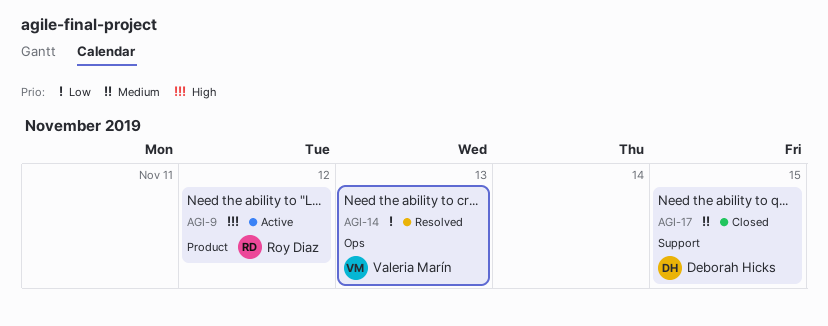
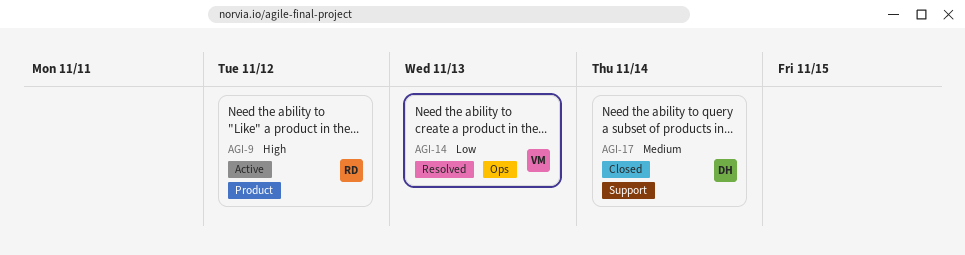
AGI-17, due: Nov 15 -> Nov 14

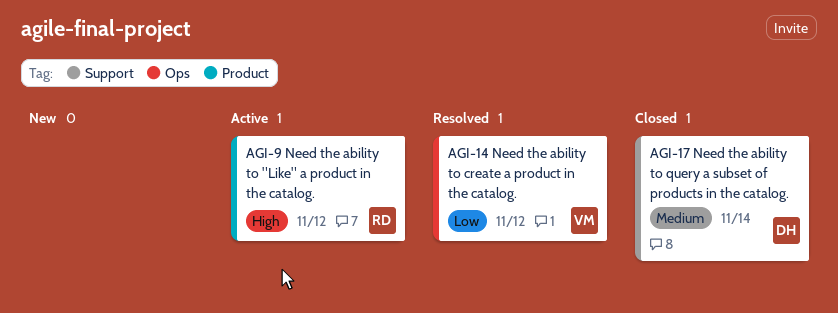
AGI-14, due: Nov 13 -> Nov 12

